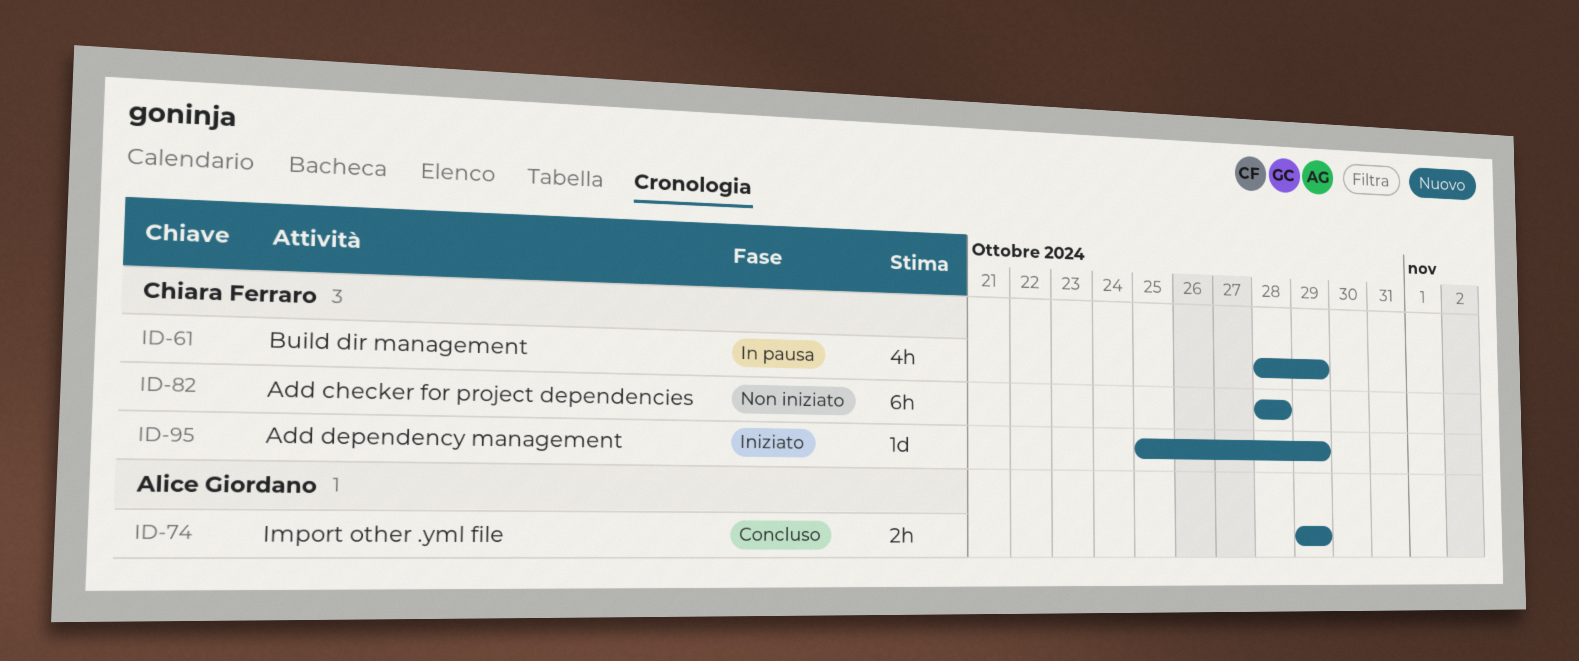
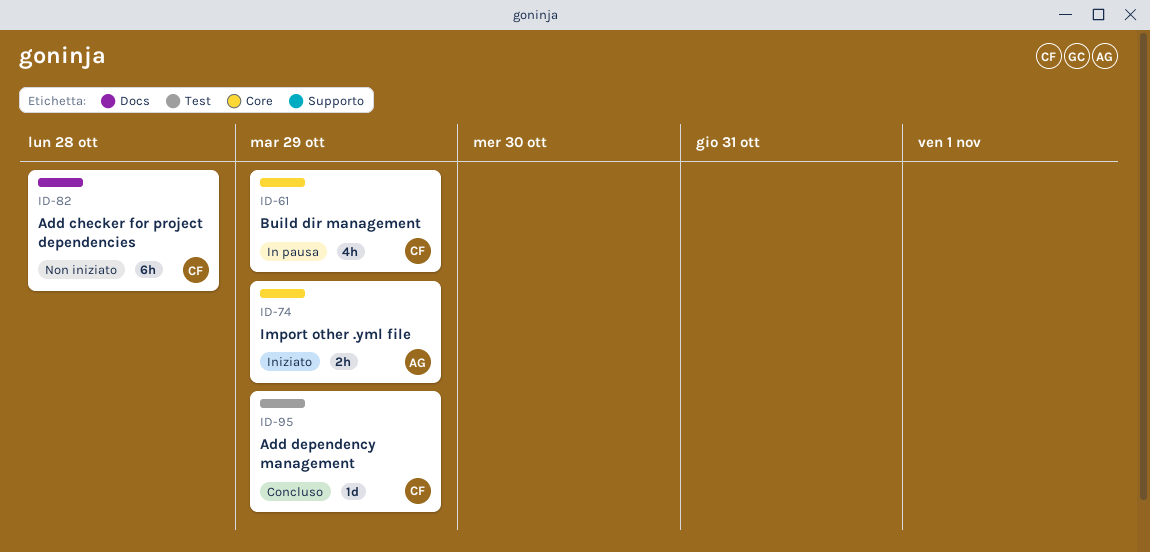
ID-74, status: Concluso -> Iniziato
ID-95, status: Iniziato -> Concluso

